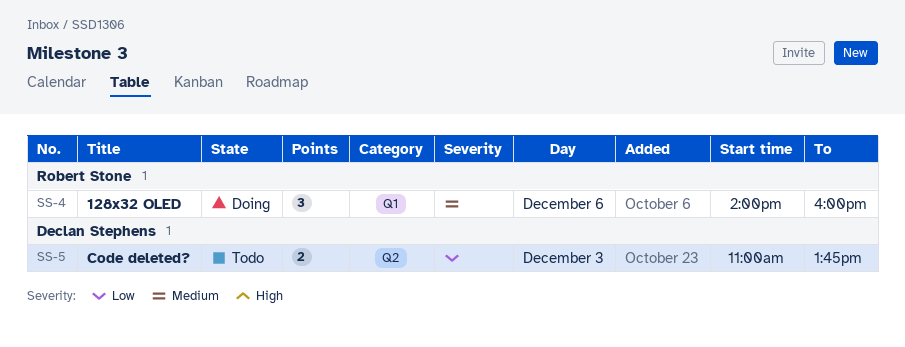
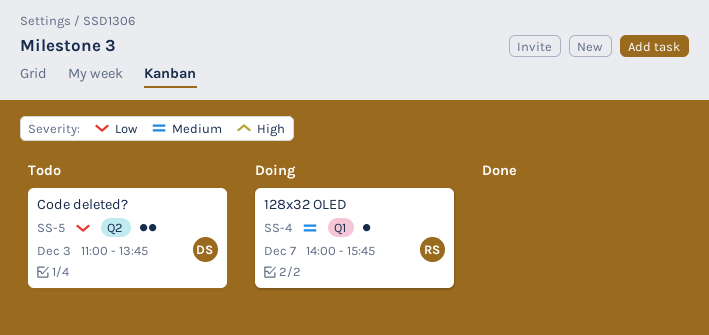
SS-4, estimate: 3 -> 1
SS-4, day: Dec 6 -> Dec 7
SS-4, ends: 16:00 -> 15:45

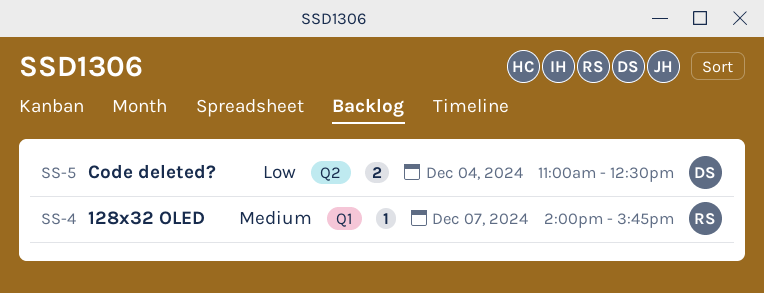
SS-5, day: Dec 3 -> Dec 4
SS-5, ends: 13:45 -> 12:30

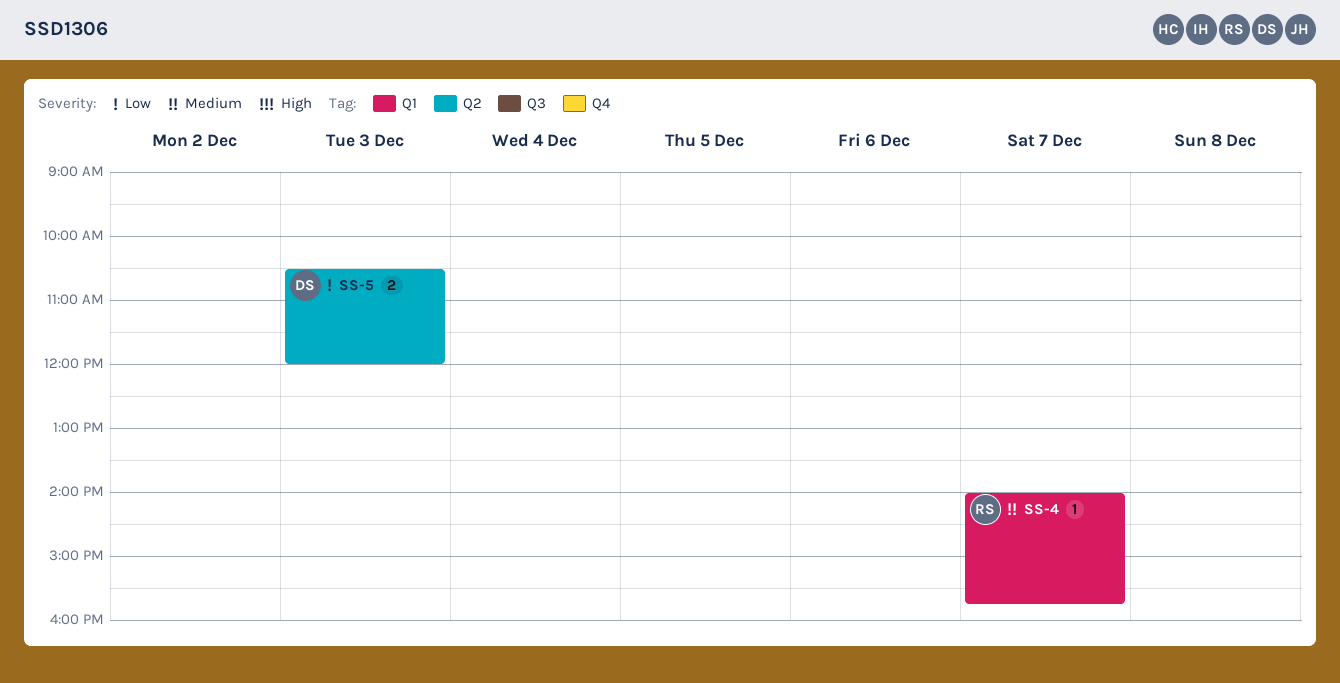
SS-5, day: Dec 4 -> Dec 3
SS-5, begins: 11:00 -> 10:30
SS-5, ends: 12:30 -> 12:00

